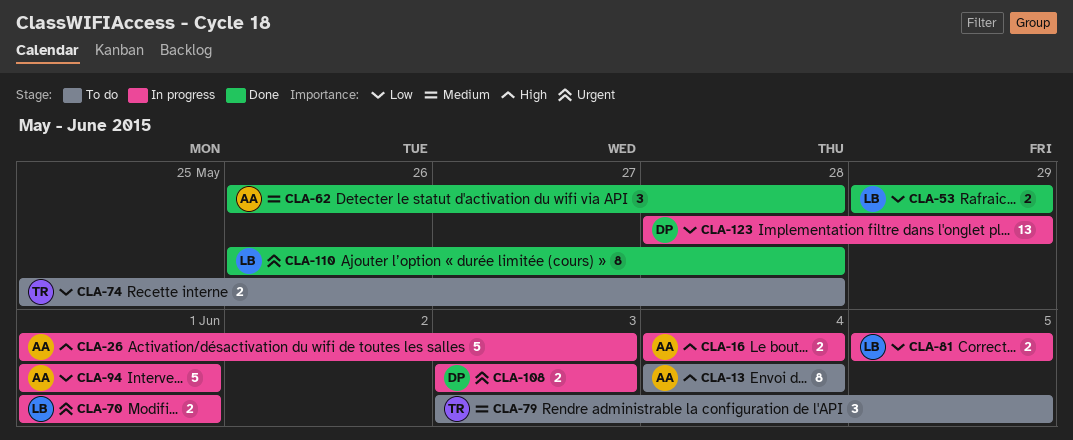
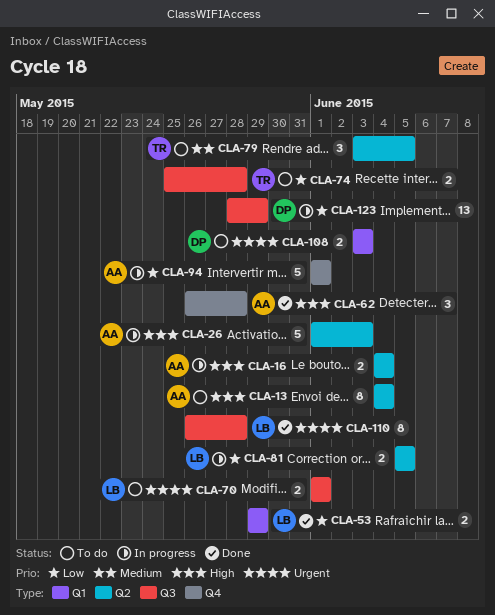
CLA-62, priority: Medium -> High
CLA-70, status: In progress -> To do
CLA-108, status: In progress -> To do

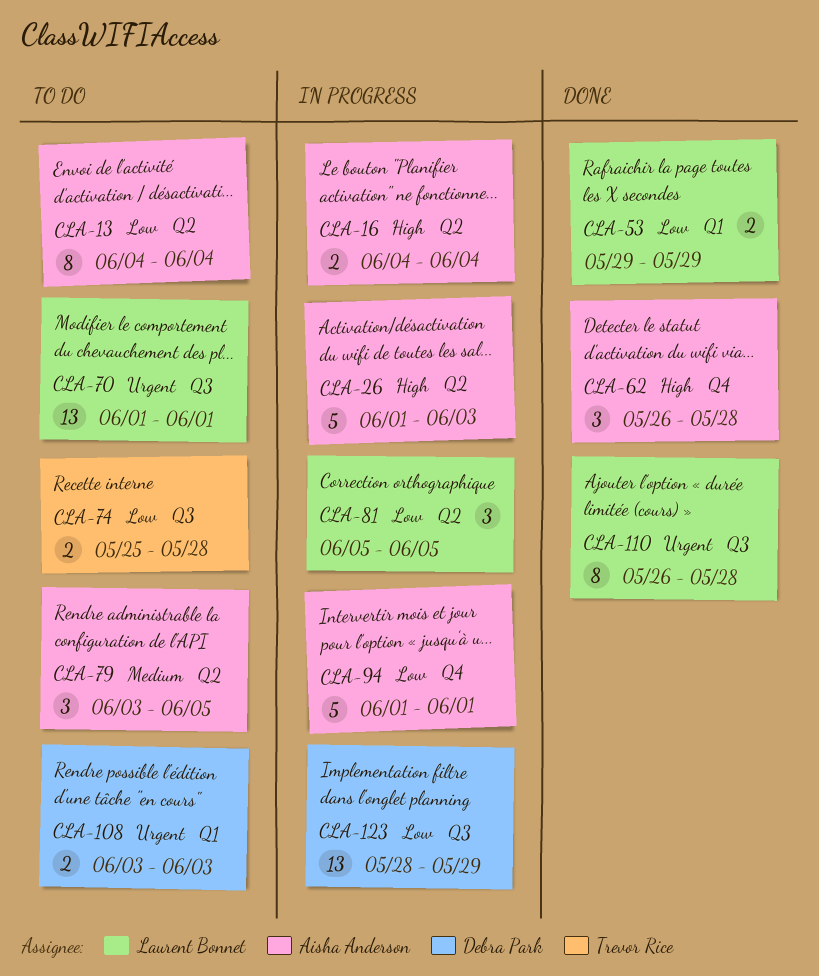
CLA-13, priority: High -> Low
CLA-70, estimate: 2 -> 13
CLA-79, owner: Trevor Rice -> Aisha Anderson
CLA-81, estimate: 2 -> 3

